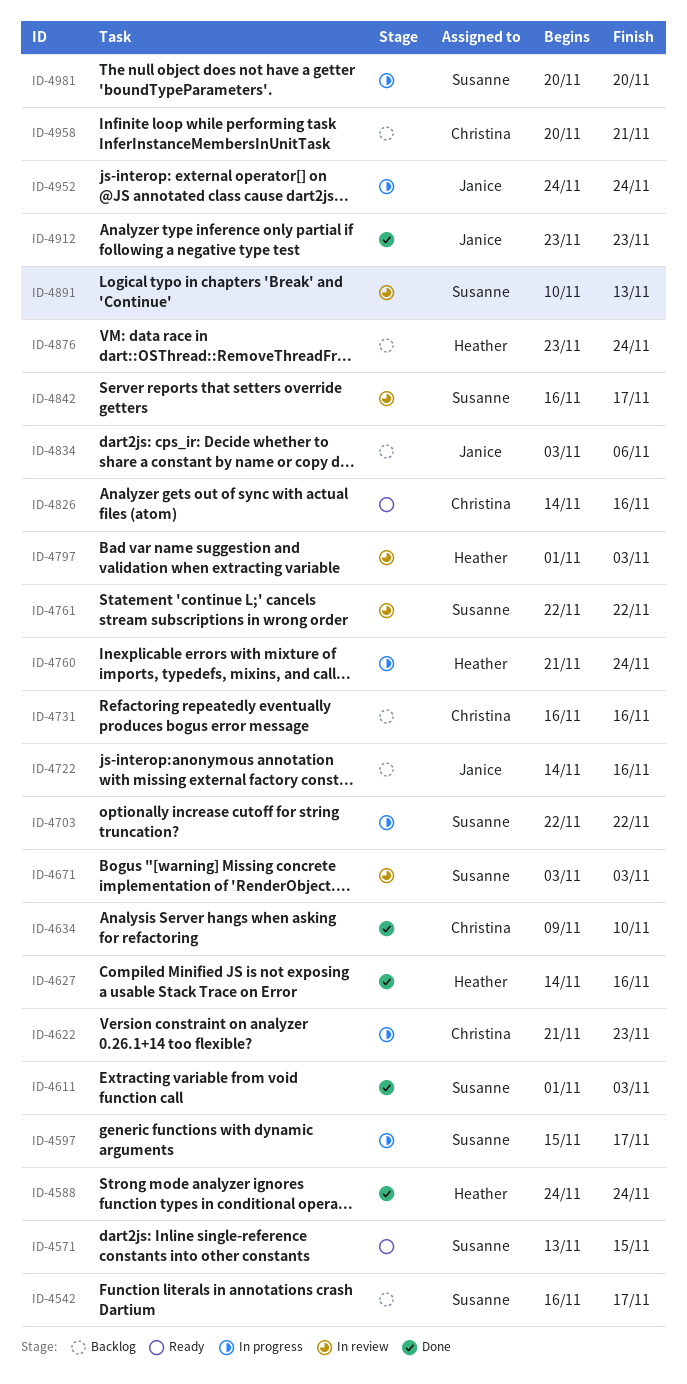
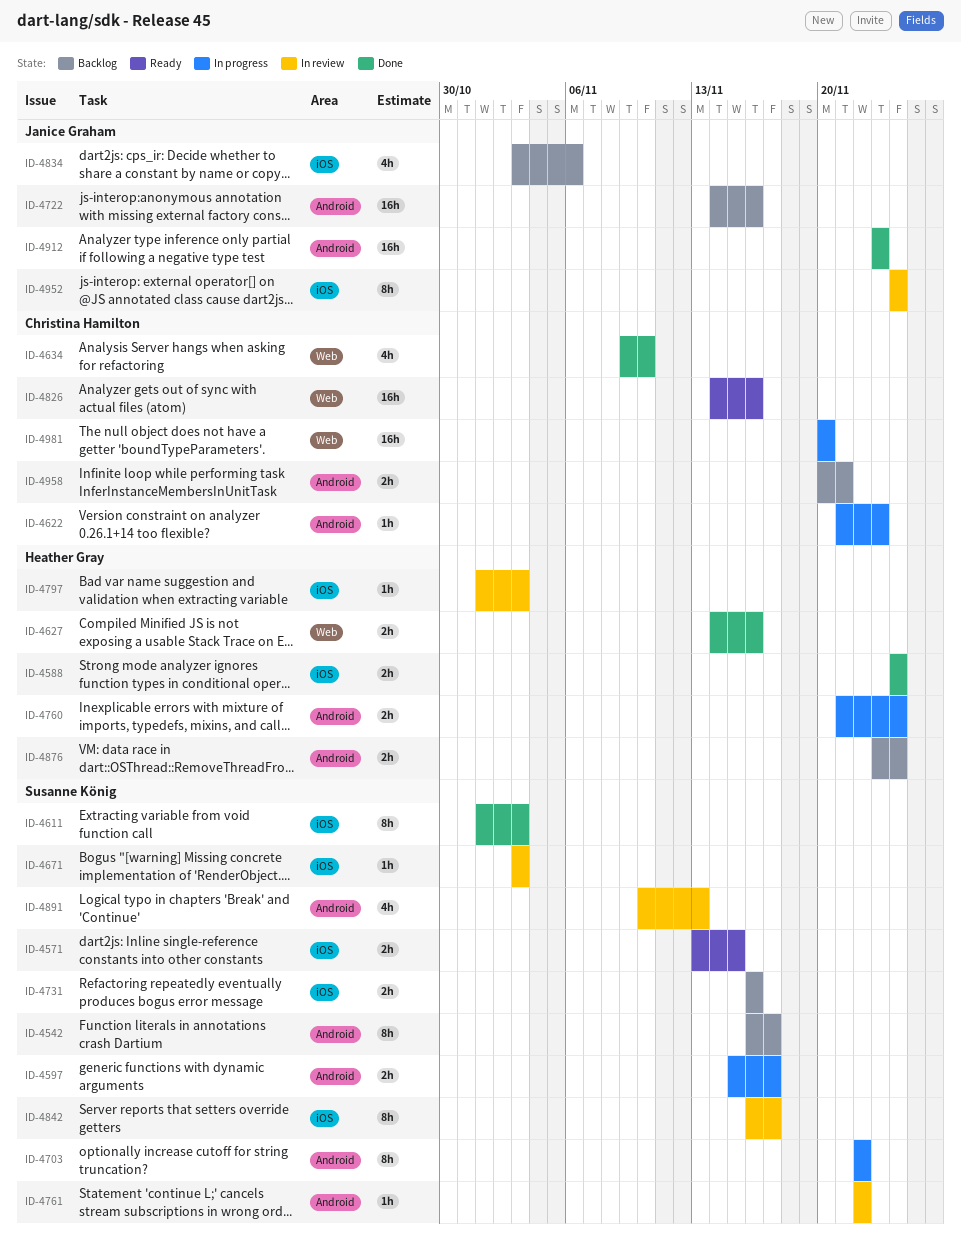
ID-4731, owner: Christina Hamilton -> Susanne König
ID-4952, status: In progress -> In review
ID-4981, owner: Susanne König -> Christina Hamilton

